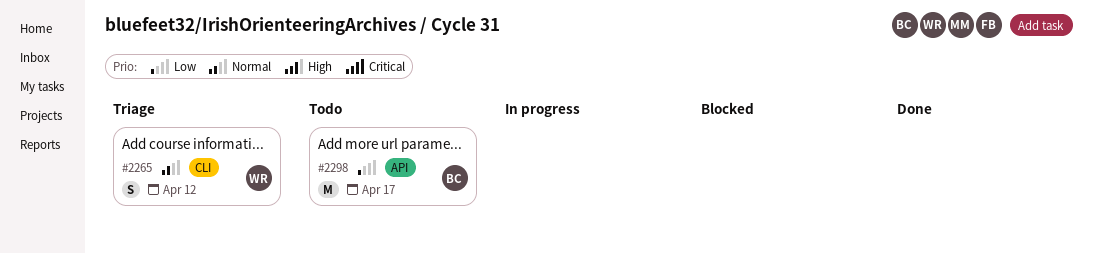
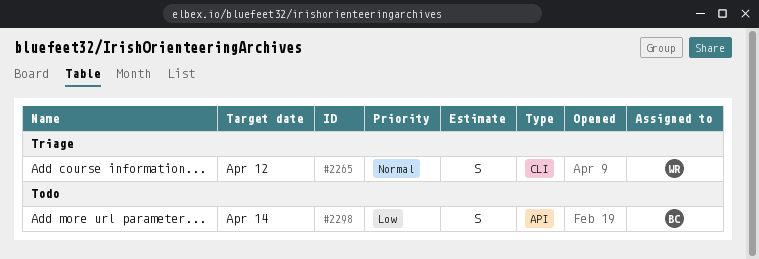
#2298, estimate: M -> S
#2298, due: Apr 17 -> Apr 14

